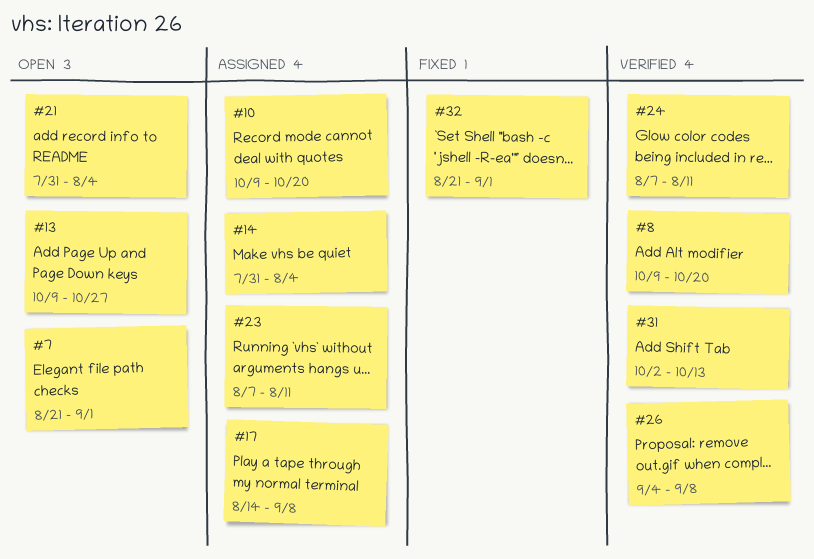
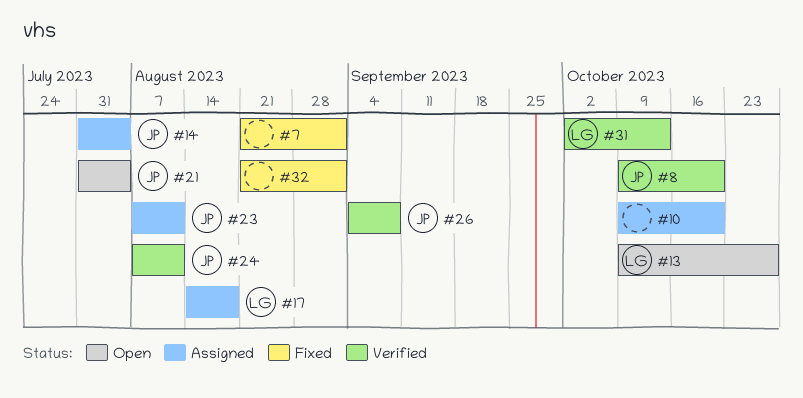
#7, status: Open -> Fixed
#17, due: Sep 8 -> Aug 18

